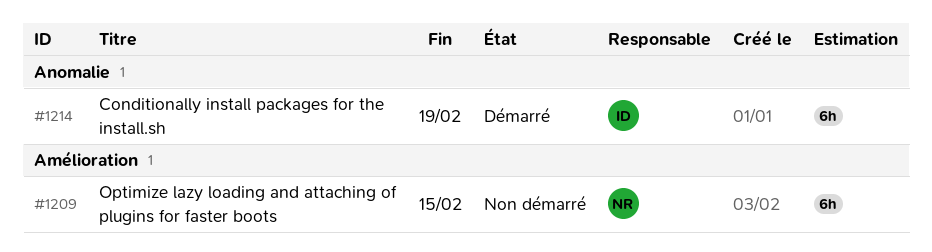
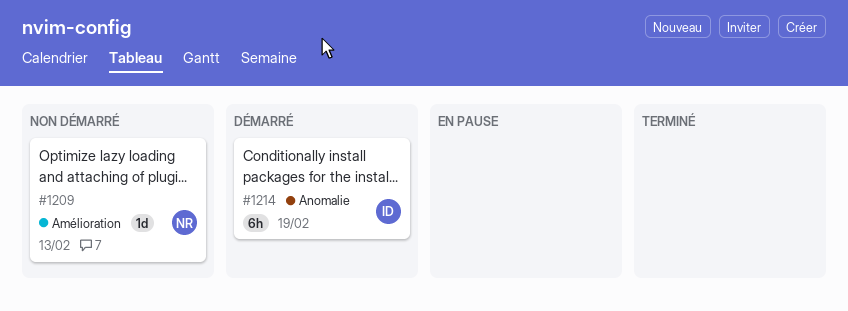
#1209, estimate: 6h -> 1d
#1209, due: Feb 15 -> Feb 13

